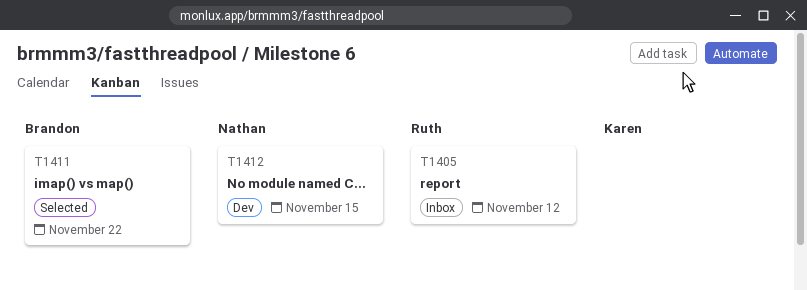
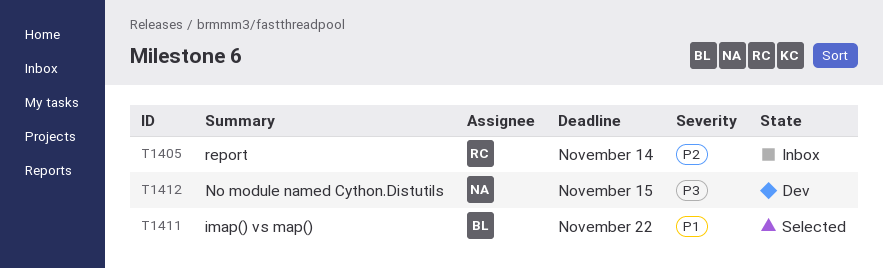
T1405, due: Nov 12 -> Nov 14

